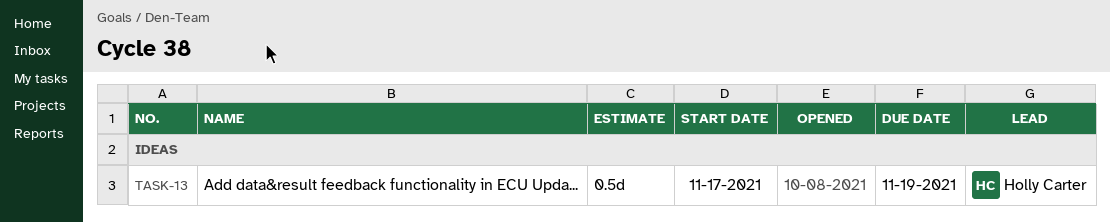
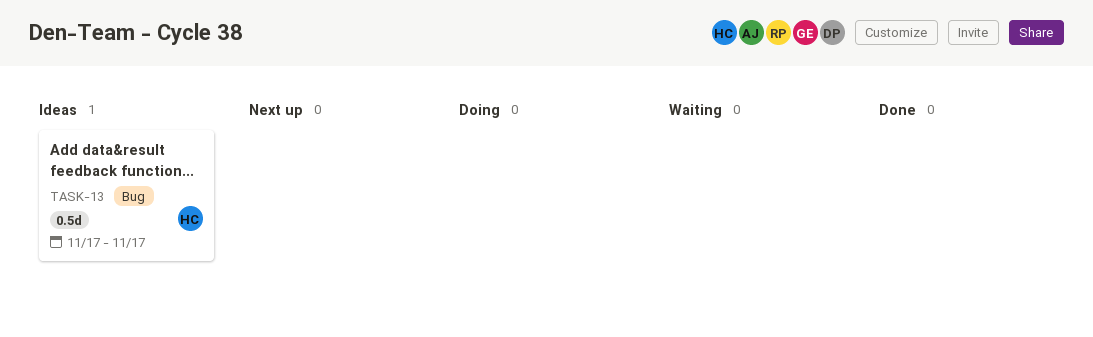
TASK-13, due: Nov 19 -> Nov 17

